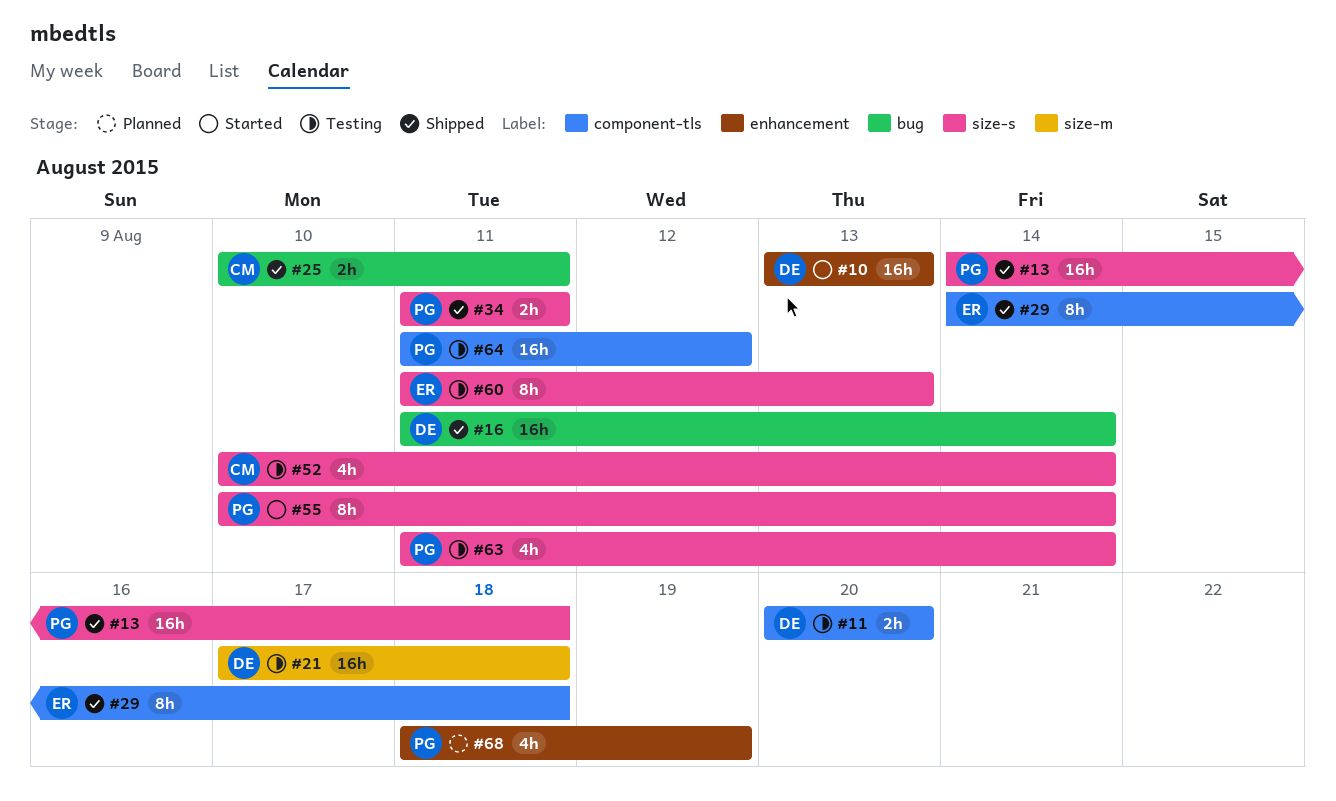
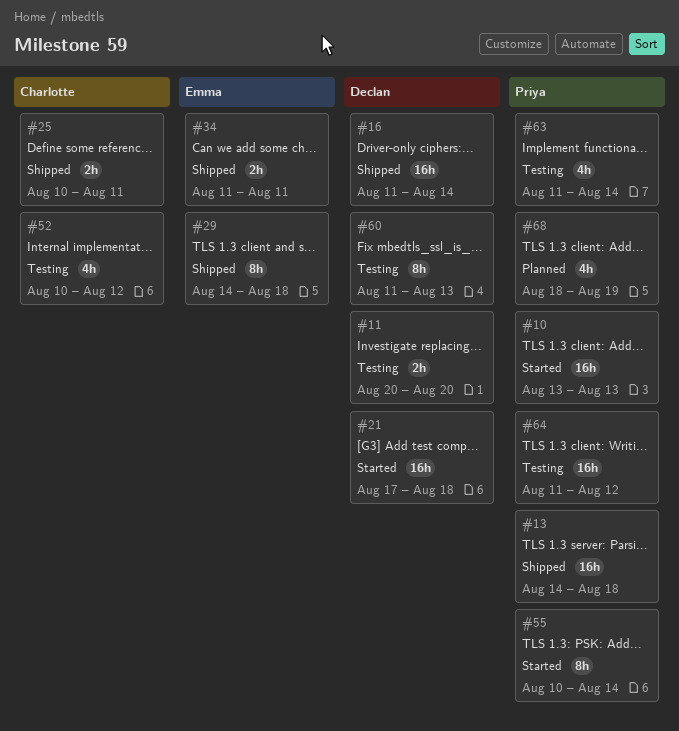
#10, owner: Declan -> Priya
#21, status: Testing -> Started
#34, owner: Priya -> Emma
#52, due: Aug 14 -> Aug 12
#60, owner: Emma -> Declan

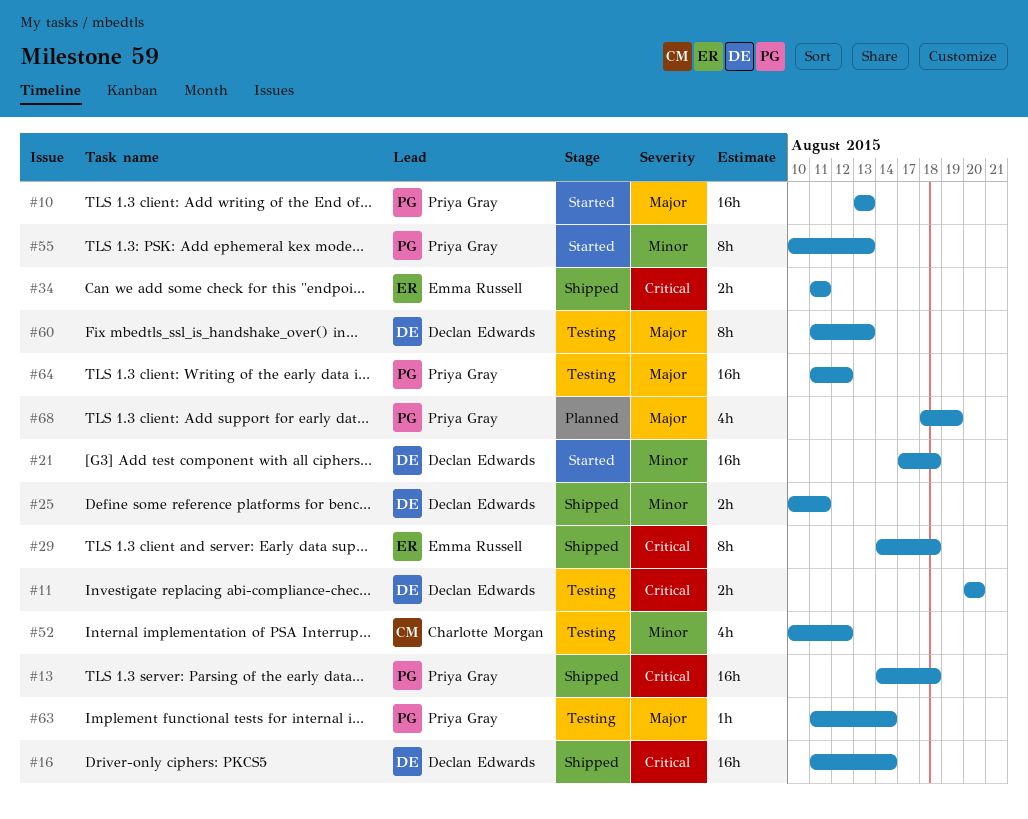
#25, owner: Charlotte Morgan -> Declan Edwards
#55, due: Aug 14 -> Aug 13
#63, estimate: 4h -> 1h

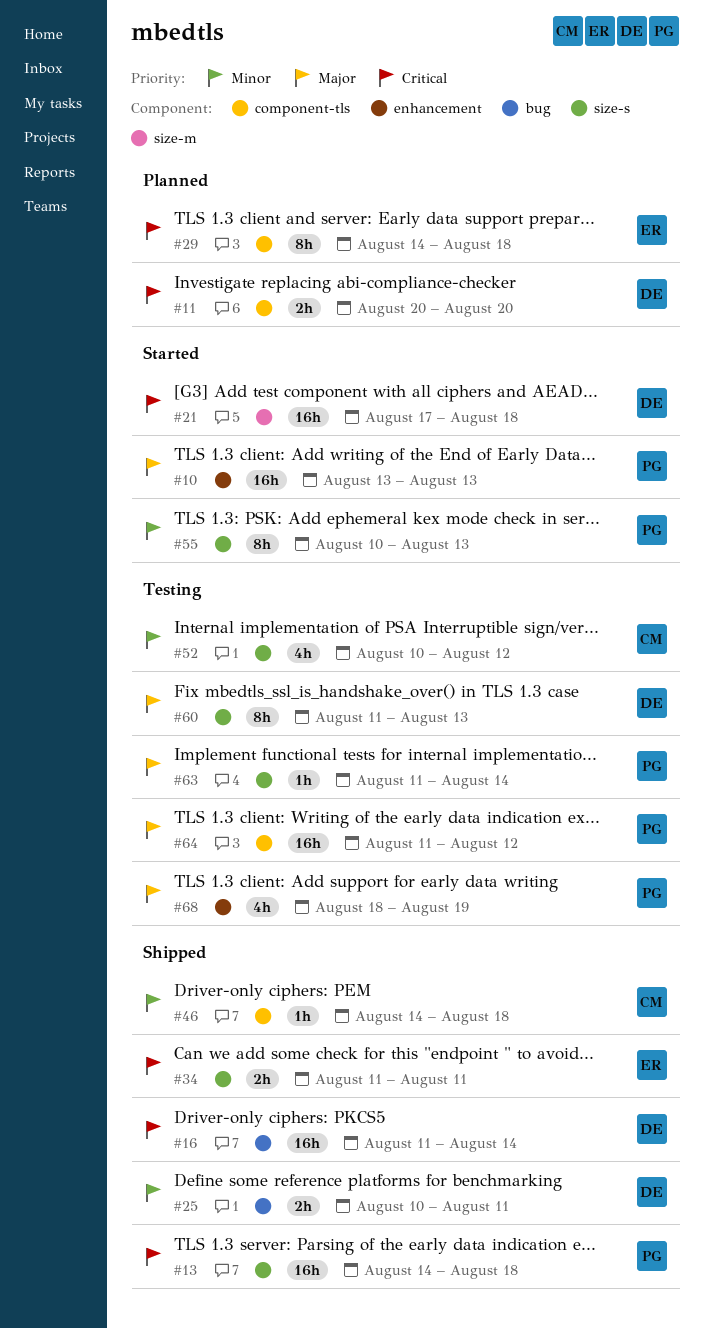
#11, status: Testing -> Planned
#21, priority: Minor -> Critical
#29, status: Shipped -> Planned
#46: none -> present
#68, status: Planned -> Testing

